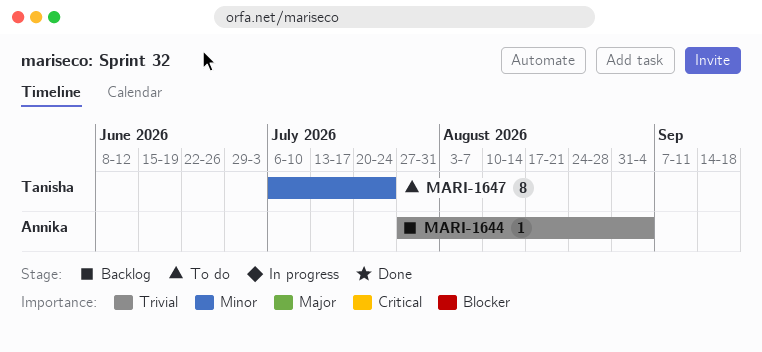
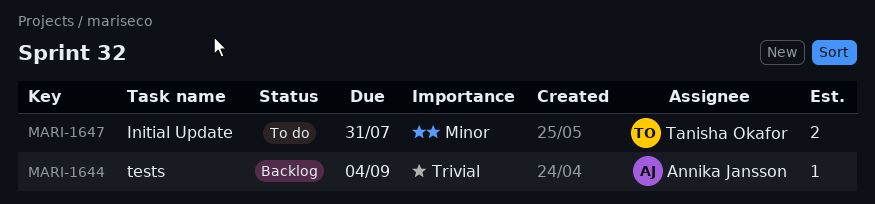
MARI-1647, estimate: 8 -> 2
MARI-1647, due: Jul 24 -> Jul 31

